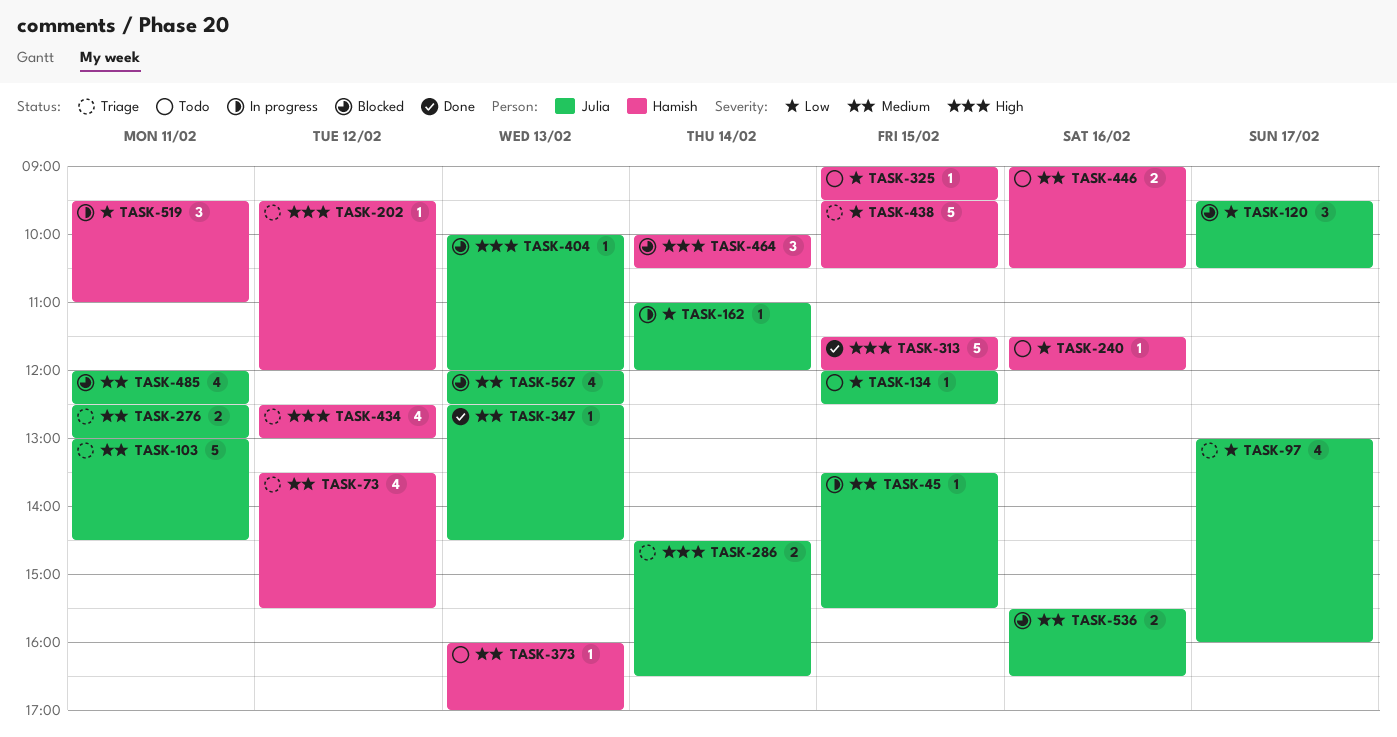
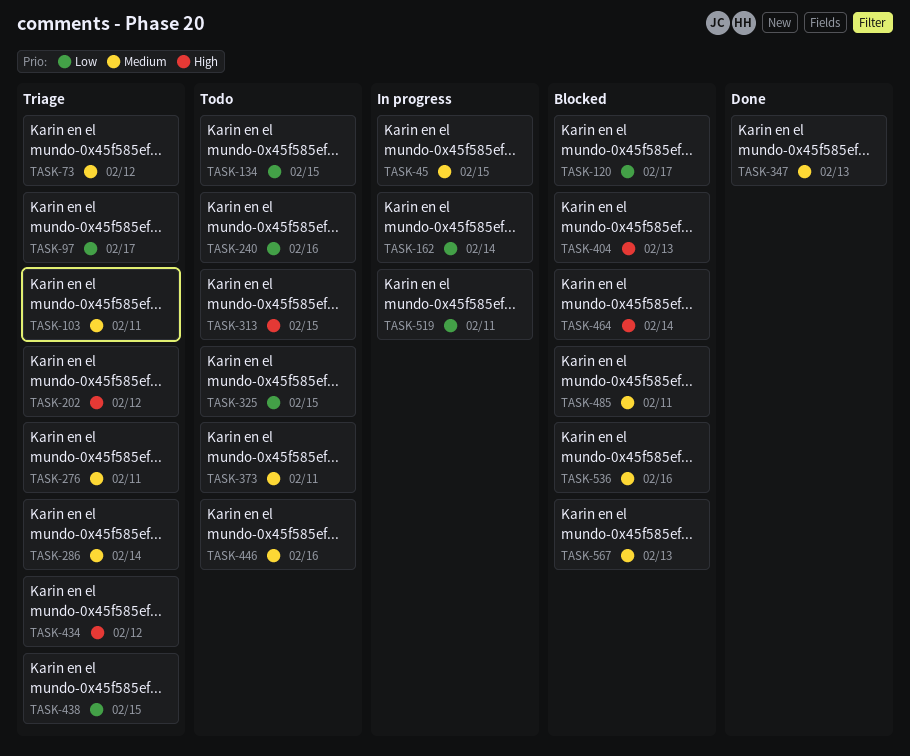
TASK-286, priority: High -> Medium
TASK-313, status: Done -> Todo
TASK-373, day: Feb 13 -> Feb 11

